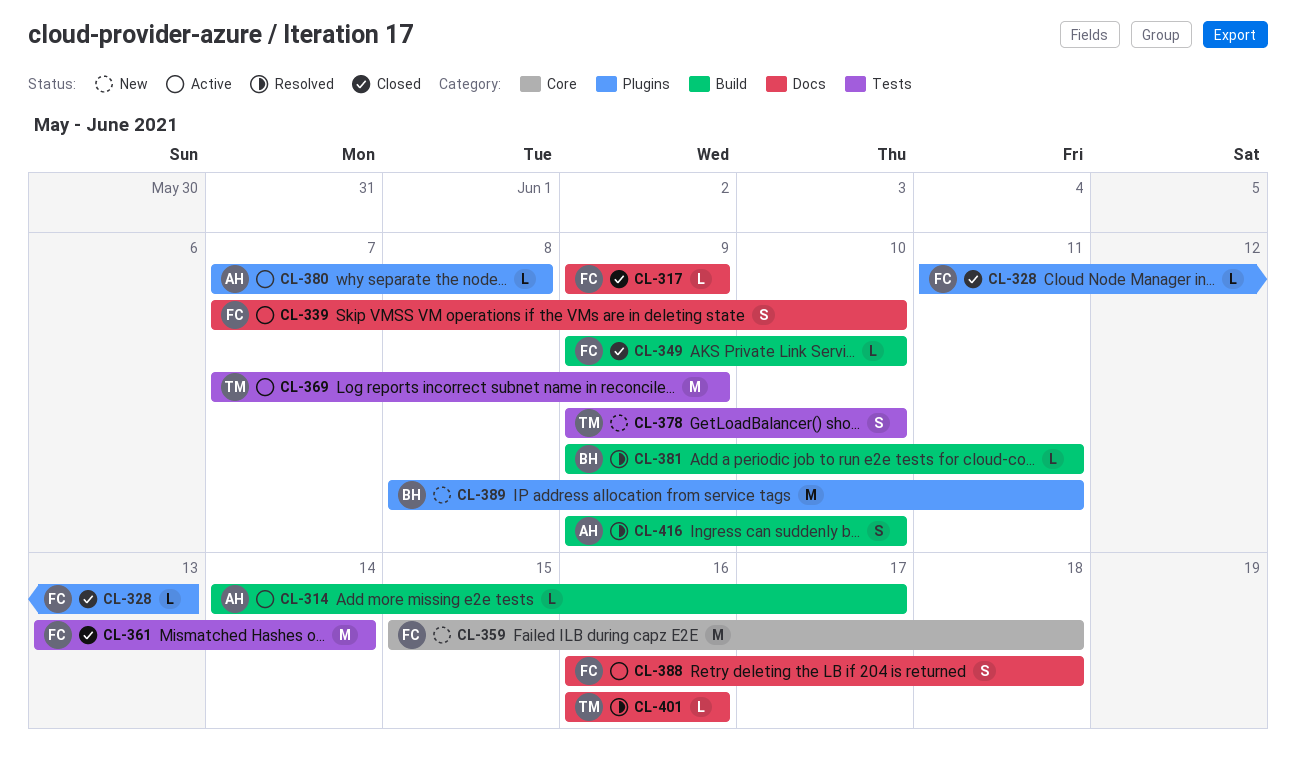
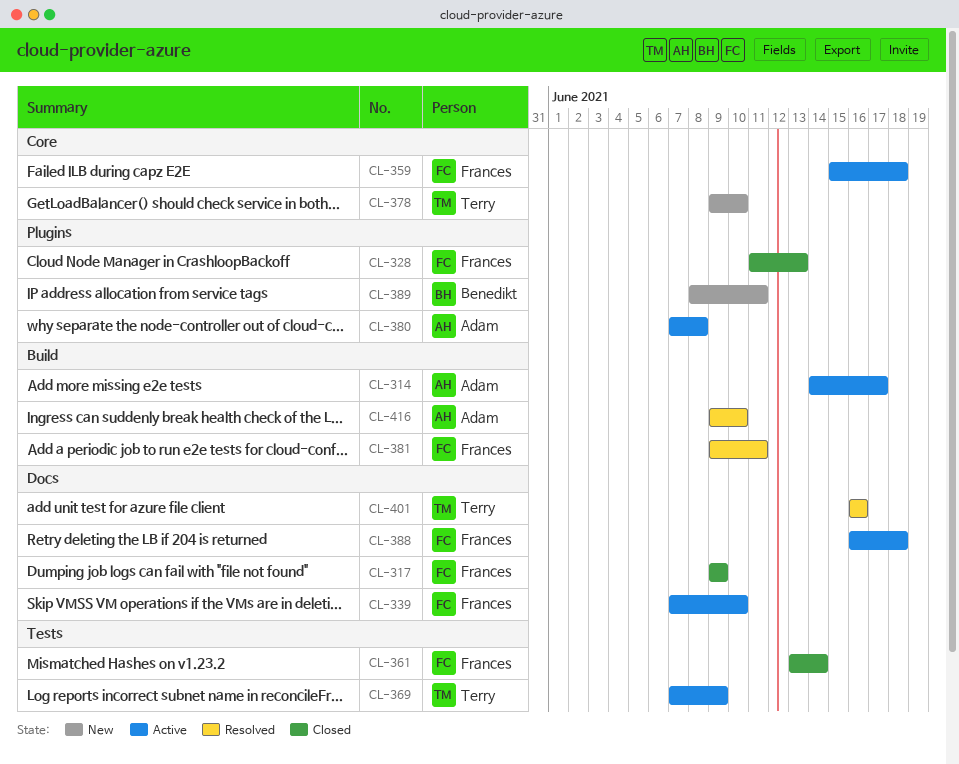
CL-349: present -> none
CL-359, status: New -> Active
CL-378, label: Tests -> Core
CL-381, owner: Benedikt -> Frances

